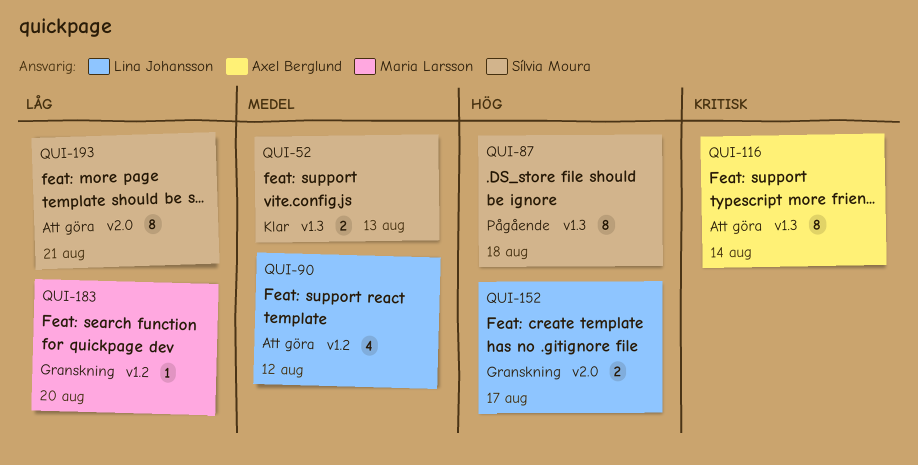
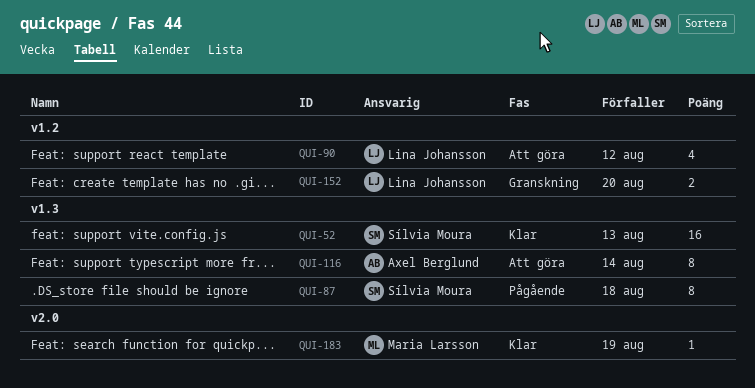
QUI-52, estimate: 2 -> 16
QUI-152, label: v2.0 -> v1.2
QUI-152, due: Aug 17 -> Aug 20
QUI-183, status: Granskning -> Klar
QUI-183, label: v1.2 -> v2.0
QUI-183, due: Aug 20 -> Aug 19
QUI-193: present -> none

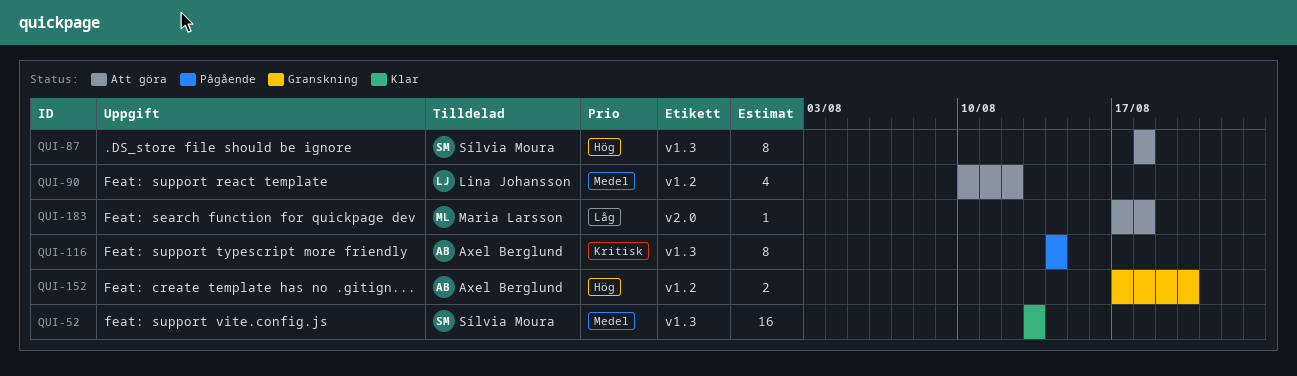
QUI-87, status: Pågående -> Att göra
QUI-116, status: Att göra -> Pågående
QUI-152, owner: Lina Johansson -> Axel Berglund
QUI-183, status: Klar -> Att göra
QUI-183, due: Aug 19 -> Aug 18

